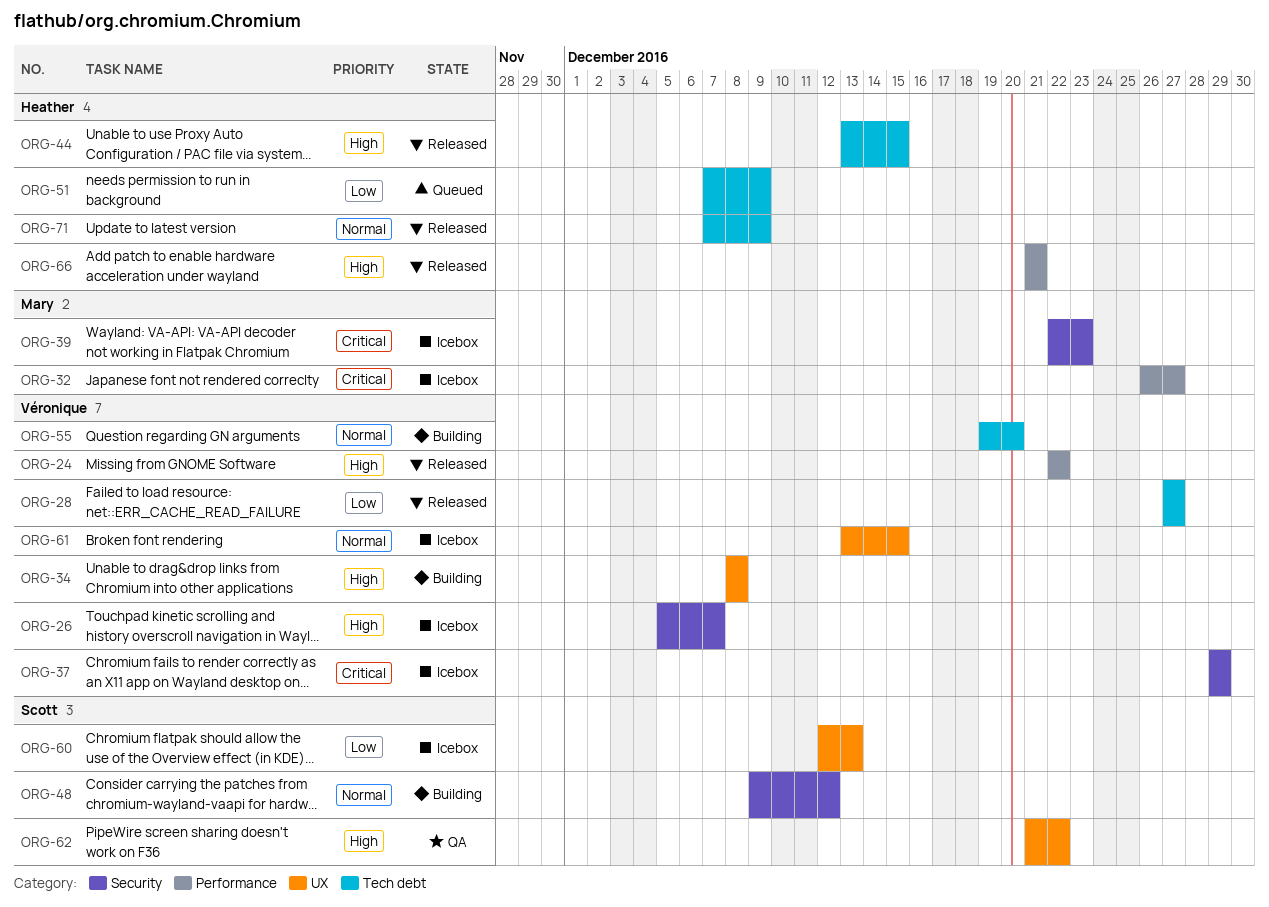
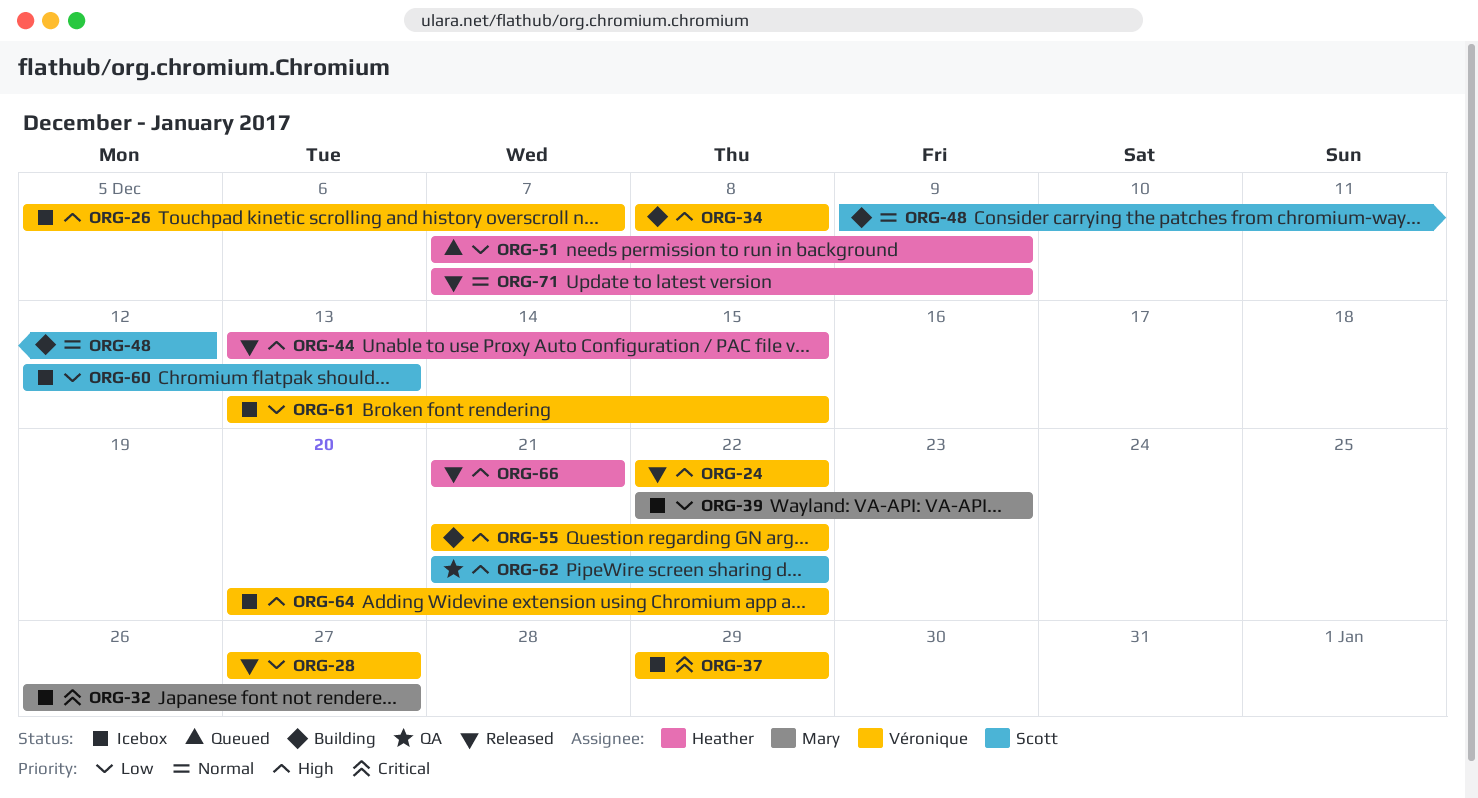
ORG-39, priority: Critical -> Low
ORG-55, priority: Normal -> High
ORG-55, start: Dec 19 -> Dec 21
ORG-55, due: Dec 20 -> Dec 22
ORG-61, priority: Normal -> Low
ORG-64: none -> present

